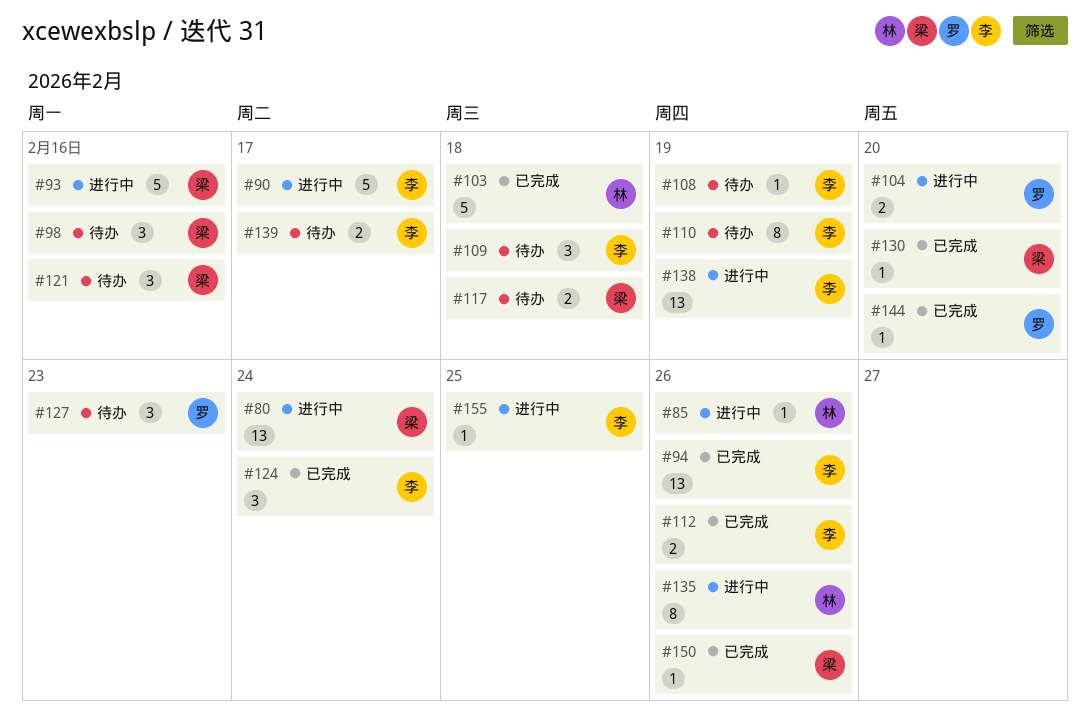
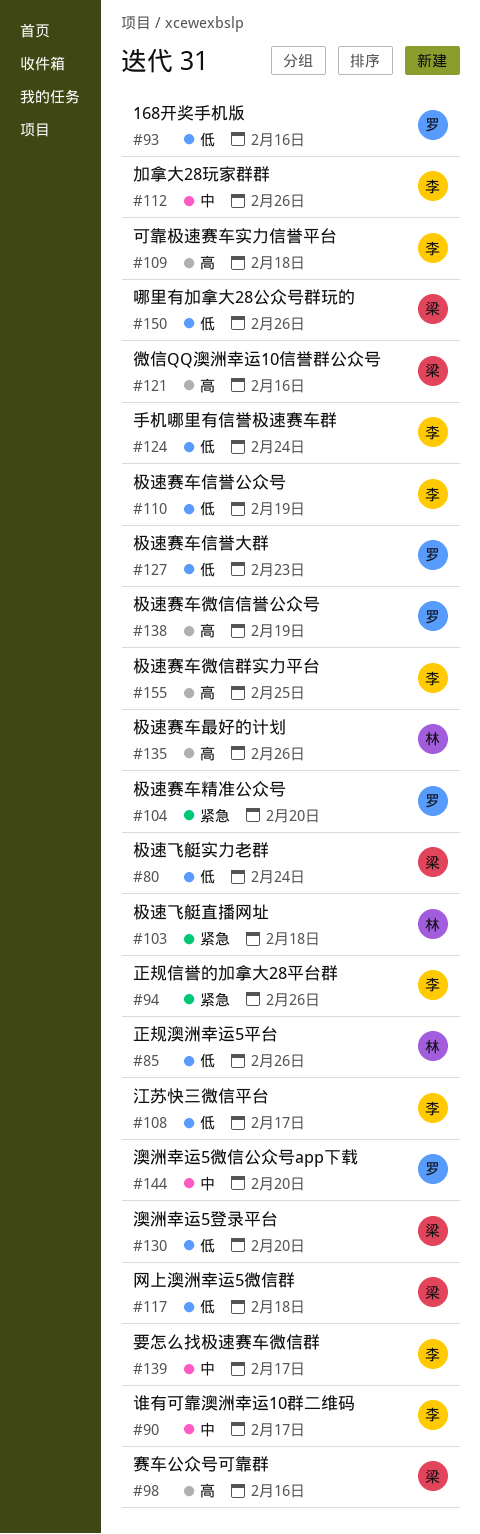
#93, owner: 梁 -> 罗
#108, due: Feb 19 -> Feb 17
#138, owner: 李 -> 罗

